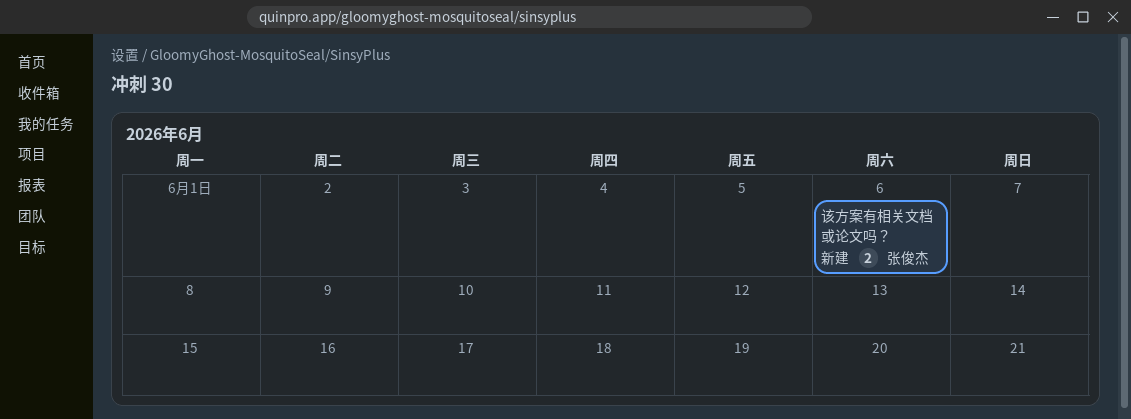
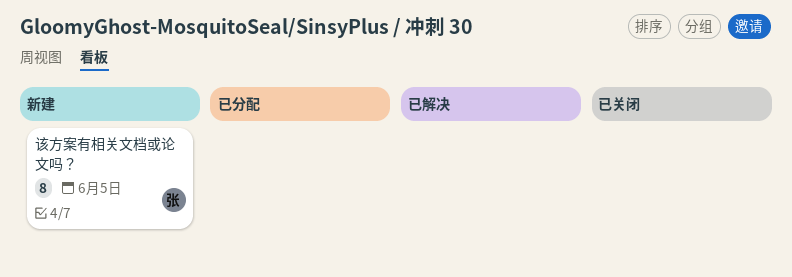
该方案有相关文档或论文吗？, estimate: 2 -> 8
该方案有相关文档或论文吗？, due: Jun 6 -> Jun 5

